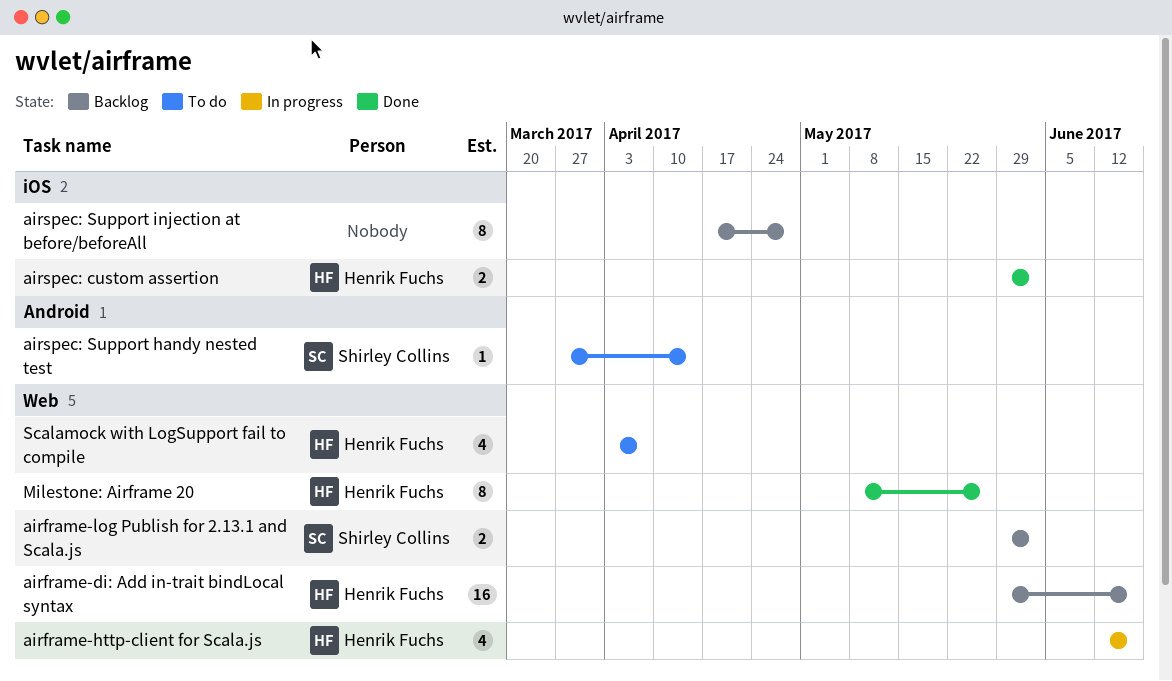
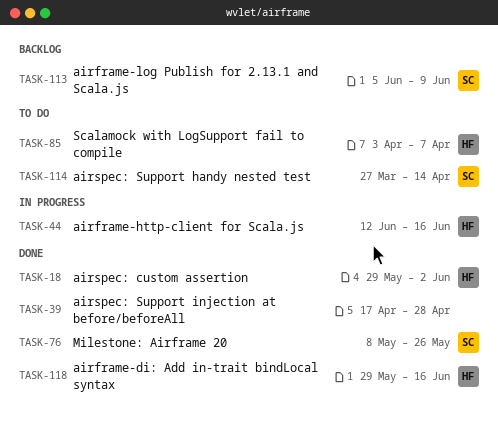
airframe-di: Add in-trait bindLocal syntax, status: Backlog -> Done
airframe-log Publish for 2.13.1 and Scala.js, start: May 29 -> Jun 5
airframe-log Publish for 2.13.1 and Scala.js, due: Jun 2 -> Jun 9
airspec: Support injection at before/beforeAll, status: Backlog -> Done
Milestone: Airframe 20, owner: Henrik Fuchs -> Shirley Collins

